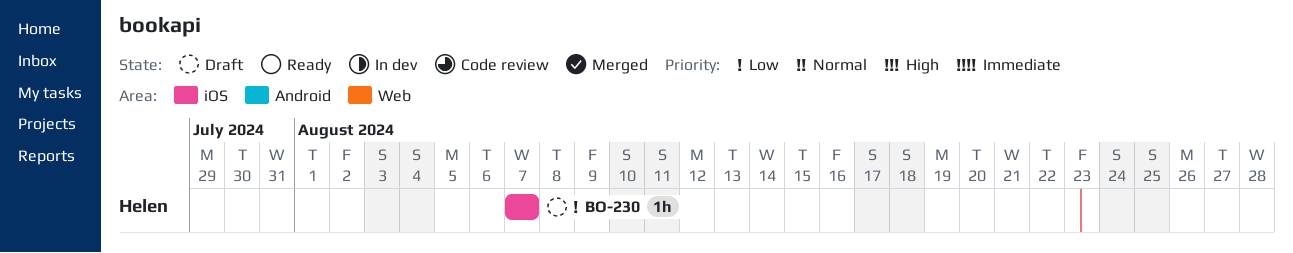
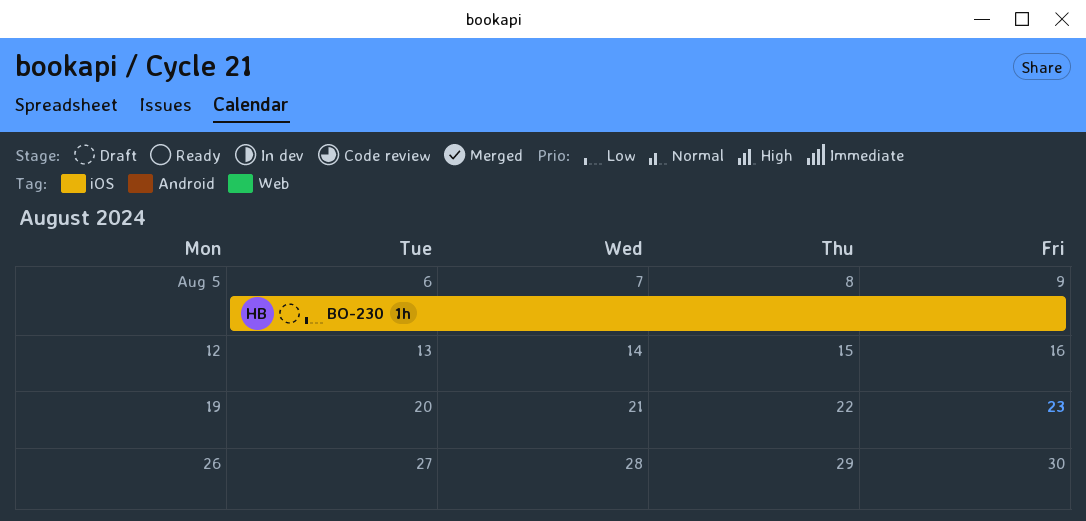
BO-230, start: Aug 7 -> Aug 6
BO-230, due: Aug 7 -> Aug 9

